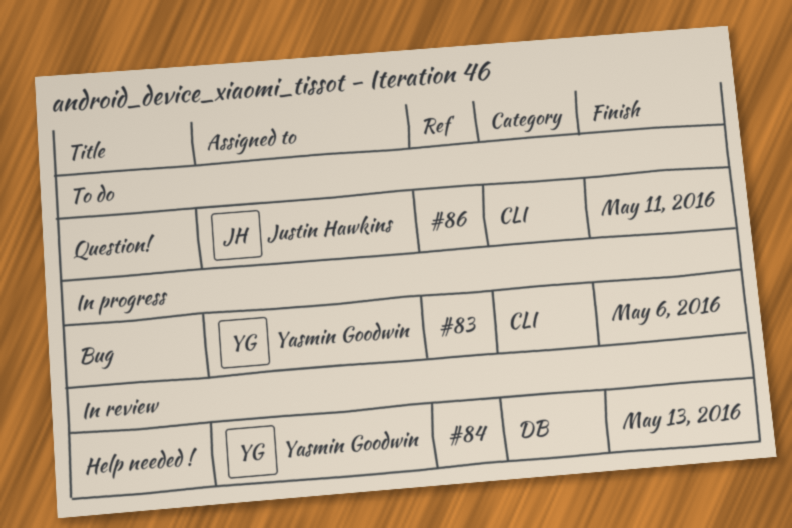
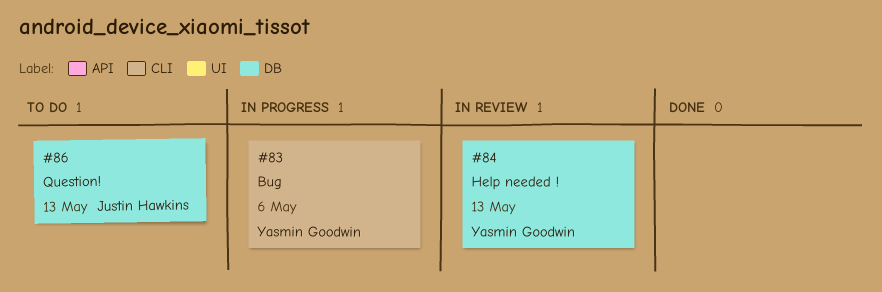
#86, label: CLI -> DB
#86, due: May 11 -> May 13

